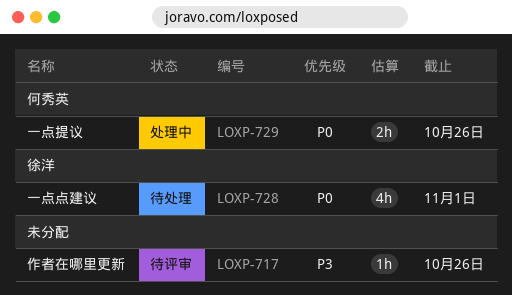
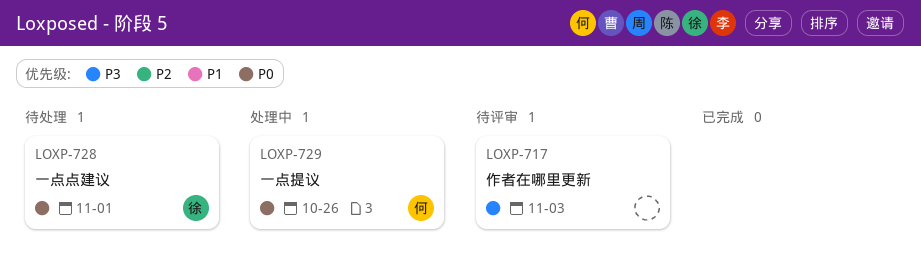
LOXP-717, due: Oct 26 -> Nov 3

